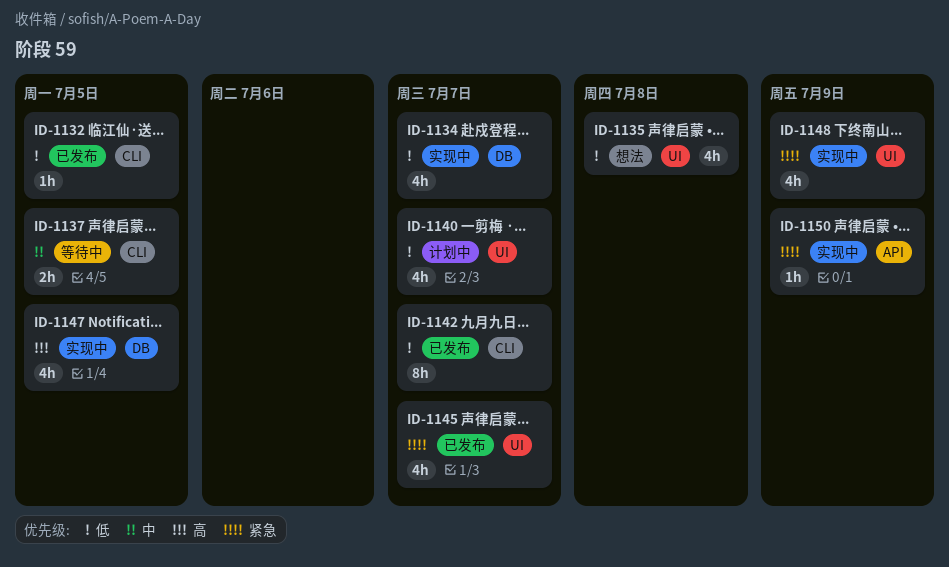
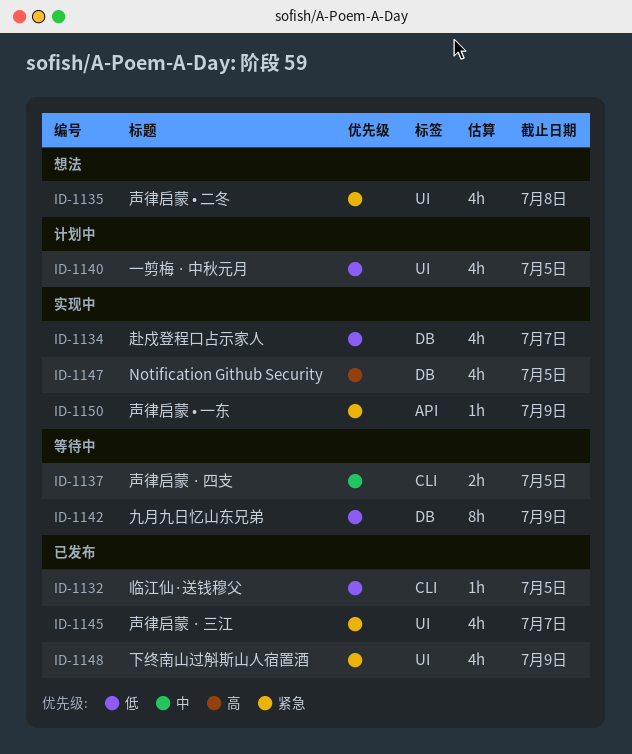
ID-1135, priority: 低 -> 紧急
ID-1140, due: Jul 7 -> Jul 5
ID-1142, status: 已发布 -> 等待中
ID-1142, label: CLI -> DB
ID-1142, due: Jul 7 -> Jul 9
ID-1148, status: 实现中 -> 已发布

